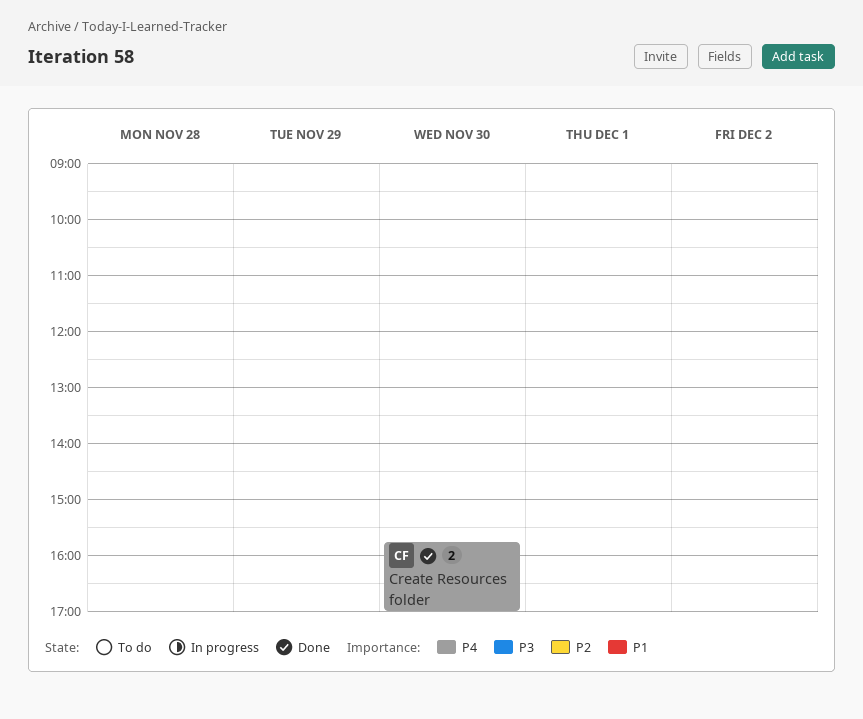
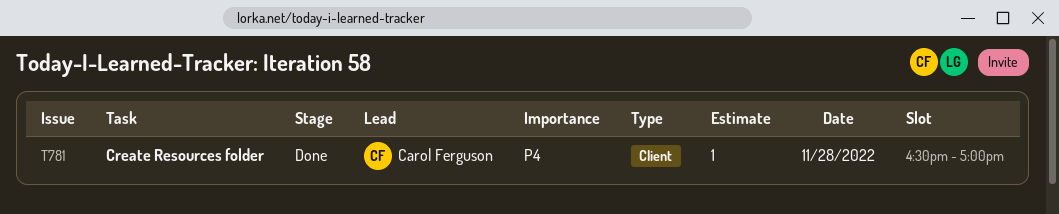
Create Resources folder, estimate: 2 -> 1
Create Resources folder, day: Nov 30 -> Nov 28
Create Resources folder, begins: 15:45 -> 16:30

